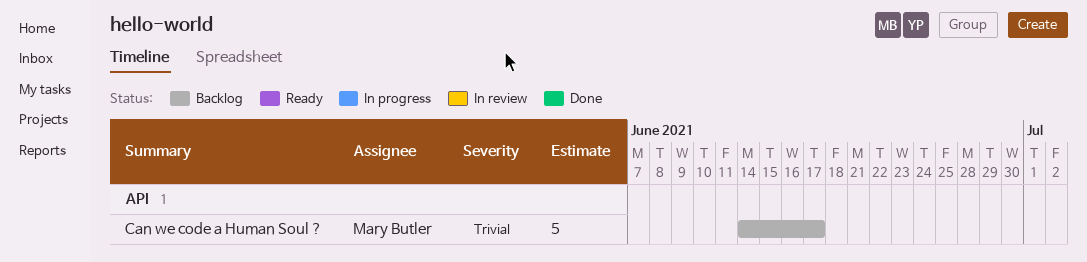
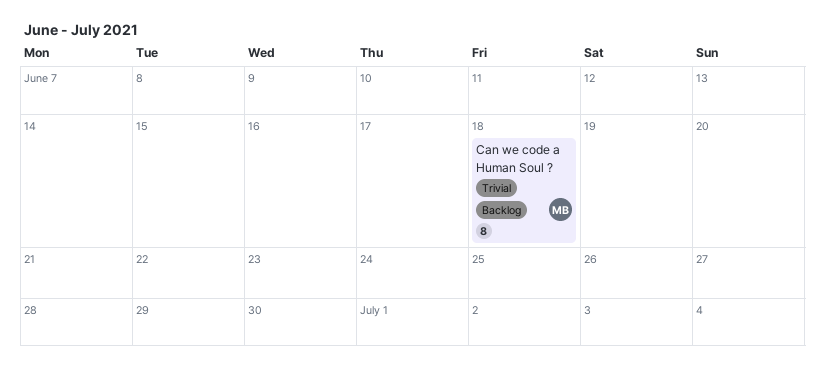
Can we code a Human Soul ?, estimate: 5 -> 8
Can we code a Human Soul ?, due: Jun 17 -> Jun 18

